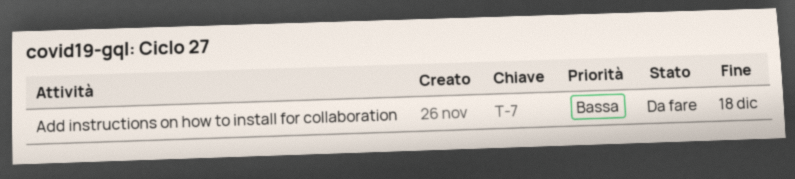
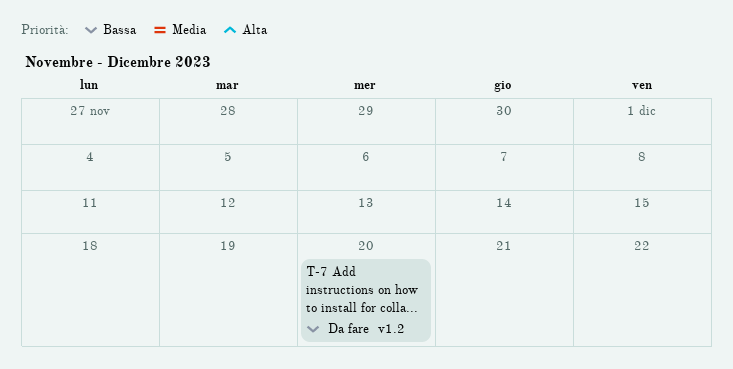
T-7, due: Dec 18 -> Dec 20

